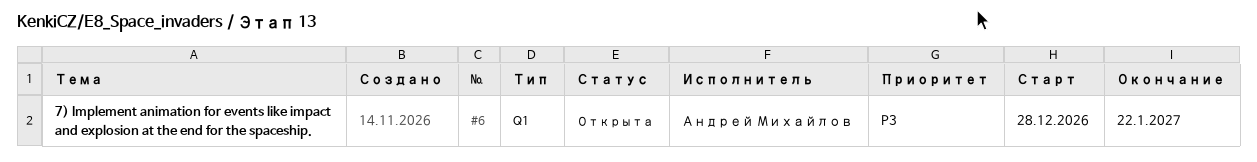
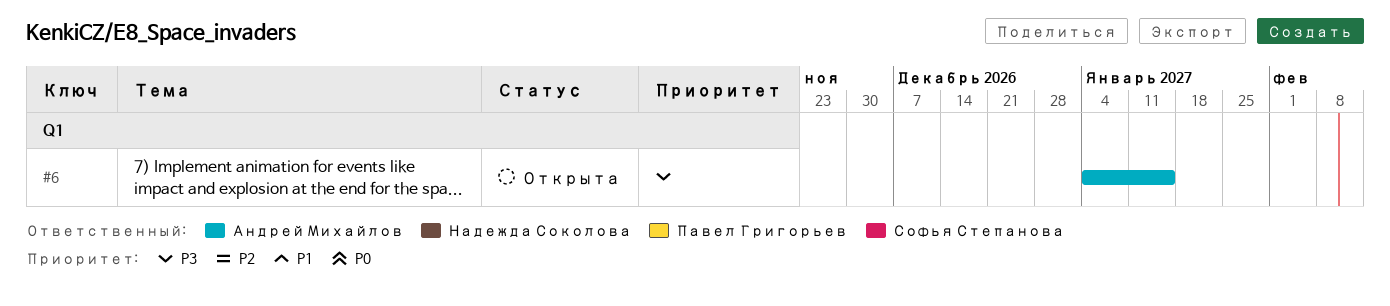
#6, start: Dec 28 -> Jan 4
#6, due: Jan 22 -> Jan 15

